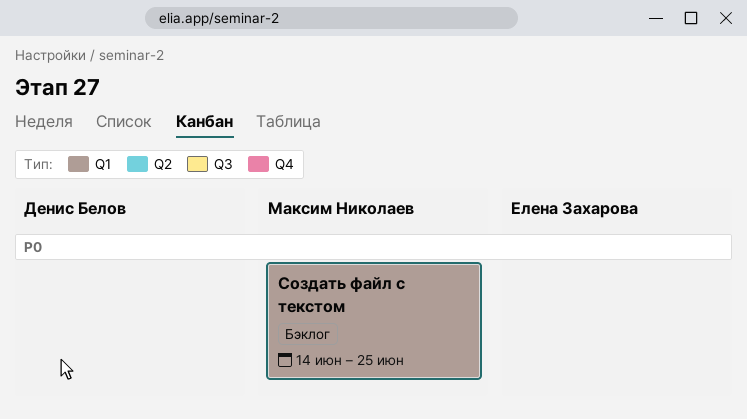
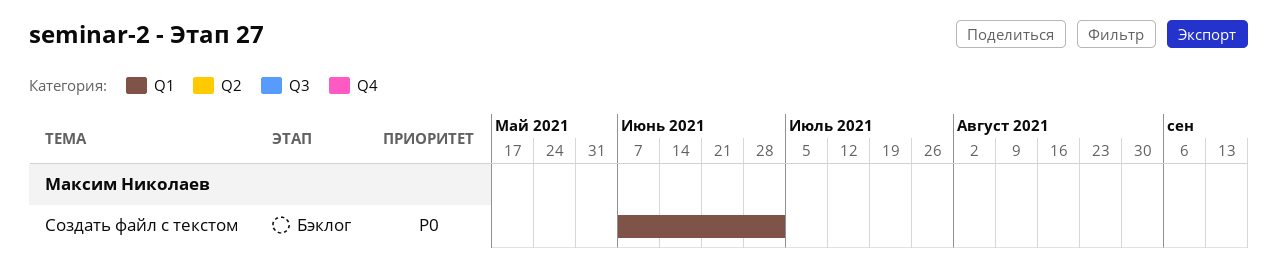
Создать файл с текстом, start: Jun 14 -> Jun 7
Создать файл с текстом, due: Jun 25 -> Jul 2

